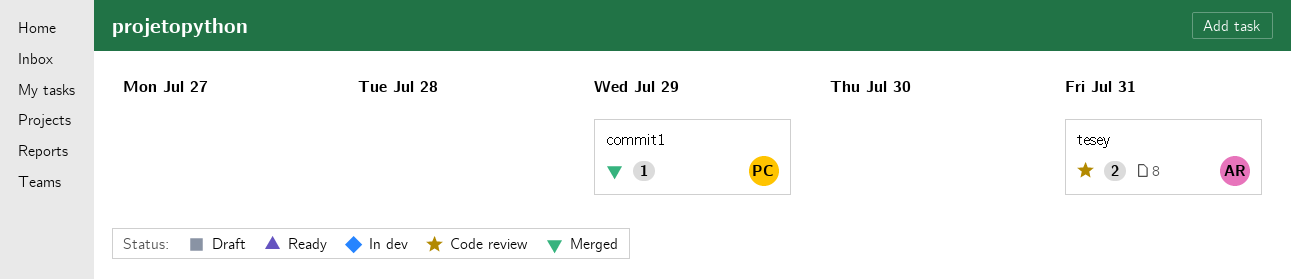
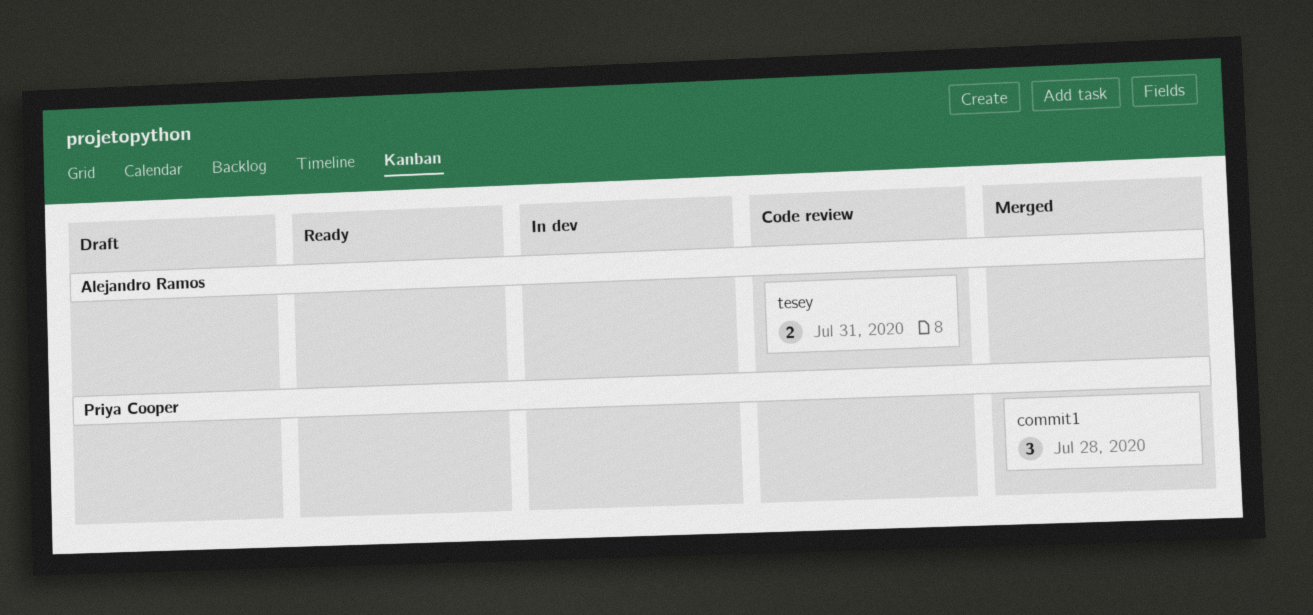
commit1, estimate: 1 -> 3
commit1, due: Jul 29 -> Jul 28

